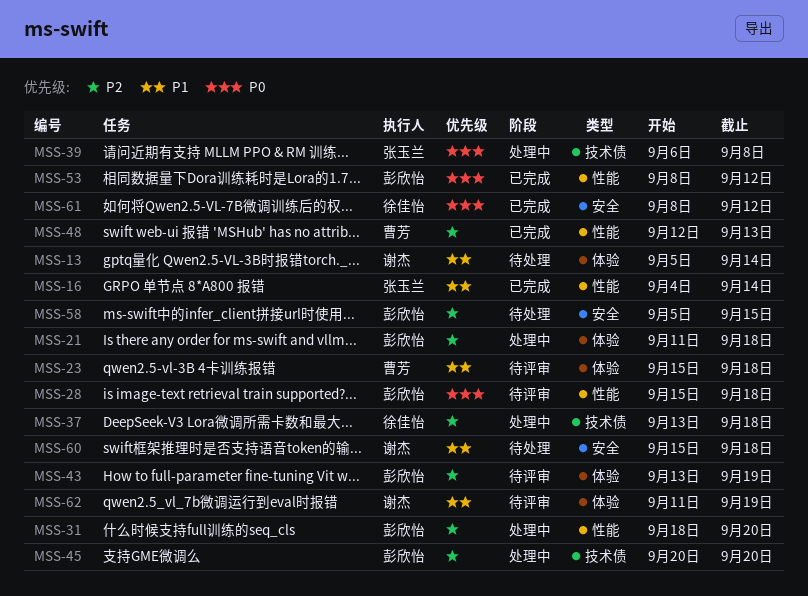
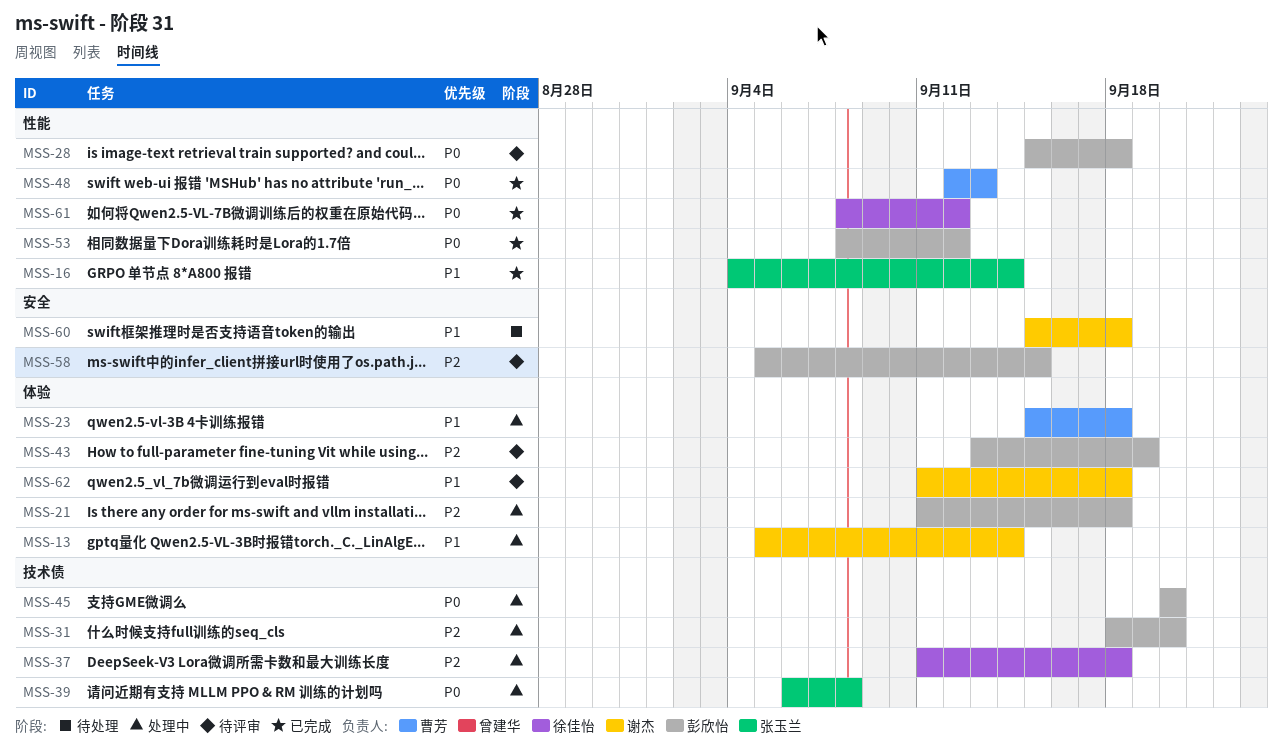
MSS-13, status: 待处理 -> 处理中
MSS-23, status: 待评审 -> 处理中
MSS-31, label: 性能 -> 技术债
MSS-37, start: Sep 13 -> Sep 11
MSS-45, priority: P2 -> P0
MSS-48, priority: P2 -> P0
MSS-58, status: 待处理 -> 待评审
MSS-61, label: 安全 -> 性能
MSS-62, due: Sep 19 -> Sep 18

